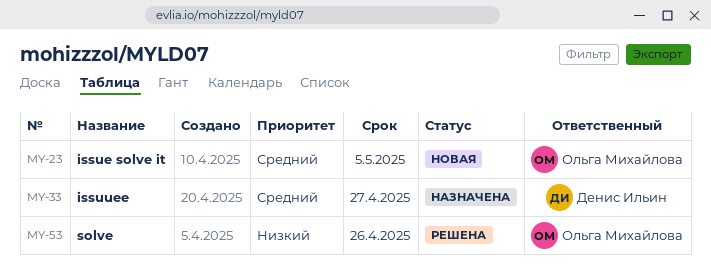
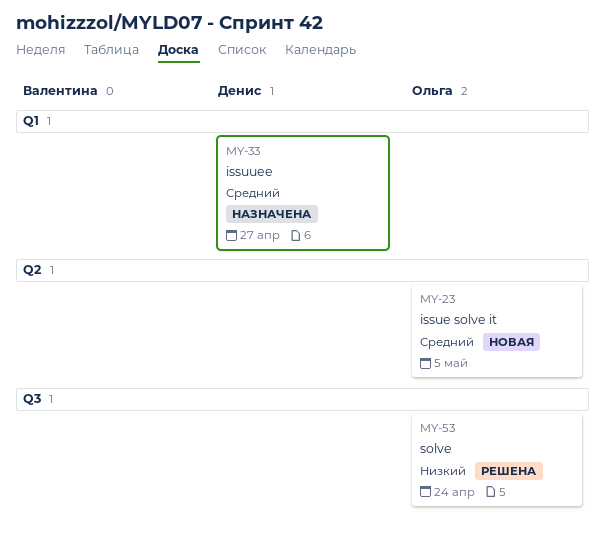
MY-53, due: Apr 26 -> Apr 24

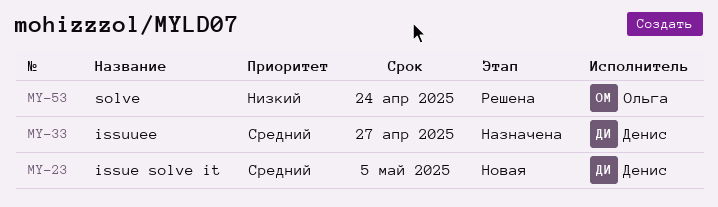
MY-23, owner: Ольга -> Денис

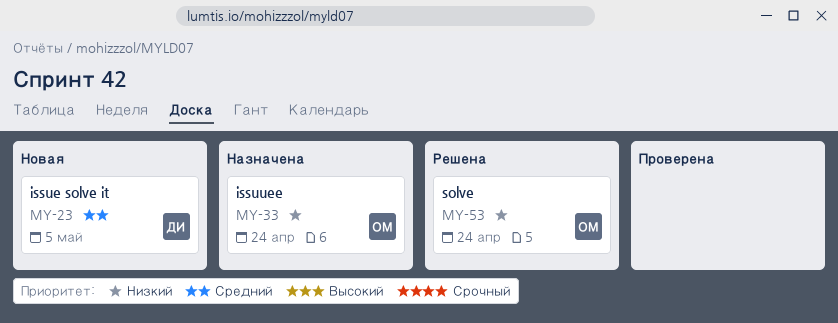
MY-33, owner: Денис -> Ольга
MY-33, priority: Средний -> Низкий
MY-33, due: Apr 27 -> Apr 24

